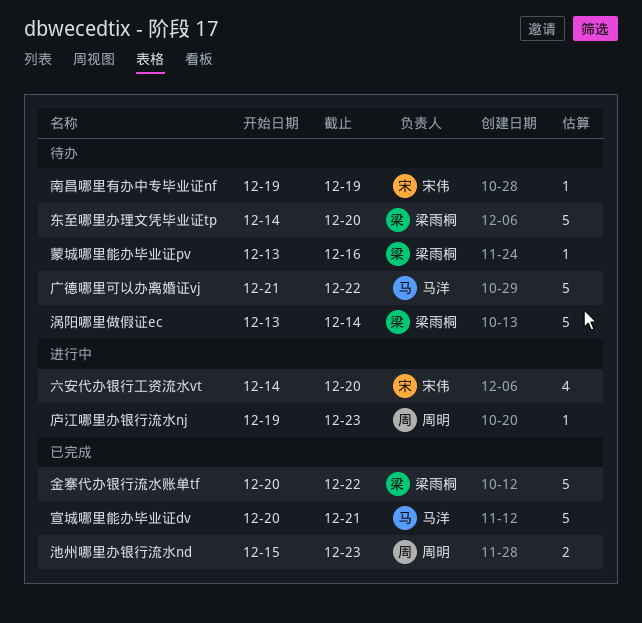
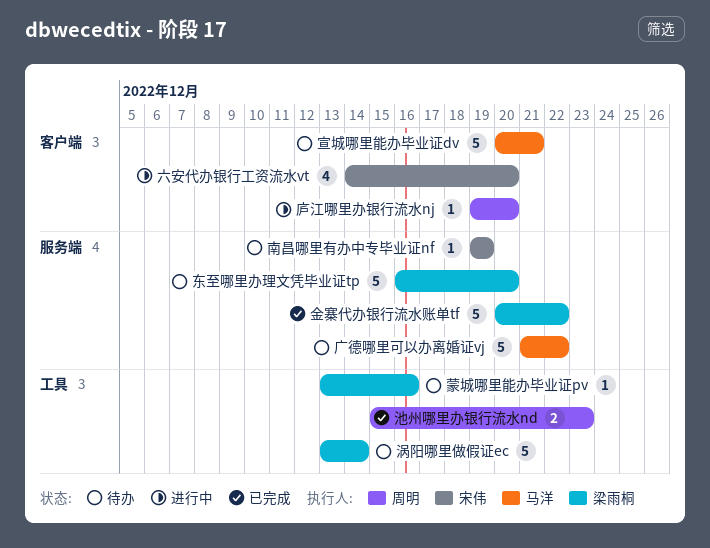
东至哪里办理文凭毕业证tp, start: Dec 14 -> Dec 16
宣城哪里能办毕业证dv, status: 已完成 -> 待办
庐江哪里办银行流水nj, due: Dec 23 -> Dec 20

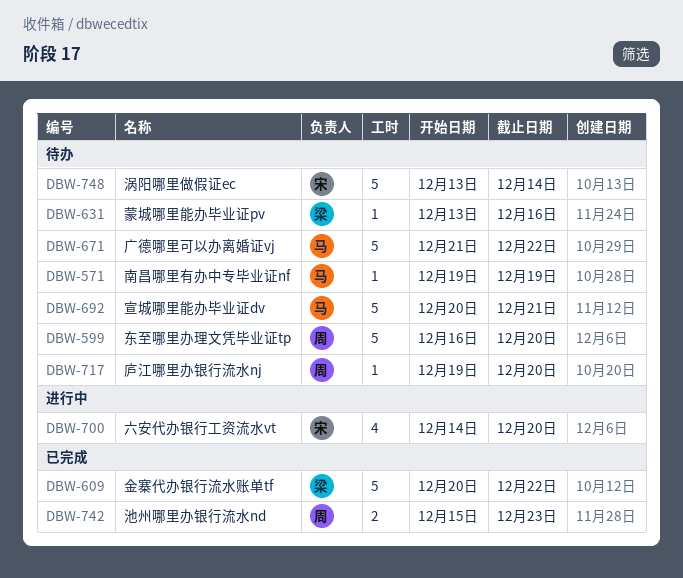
东至哪里办理文凭毕业证tp, owner: 梁雨桐 -> 周明
南昌哪里有办中专毕业证nf, owner: 宋伟 -> 马洋
庐江哪里办银行流水nj, status: 进行中 -> 待办
涡阳哪里做假证ec, owner: 梁雨桐 -> 宋伟

